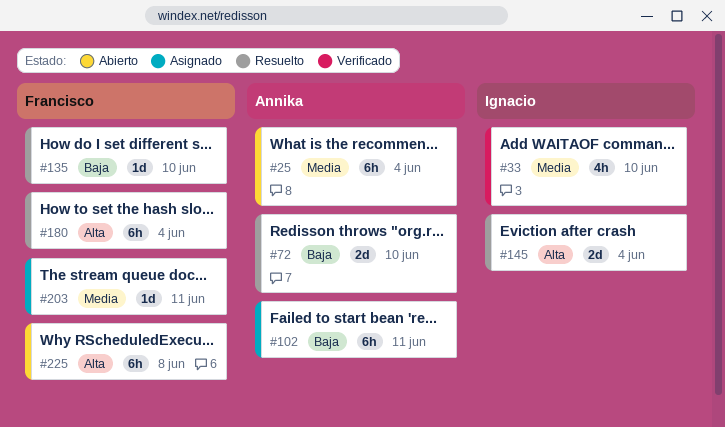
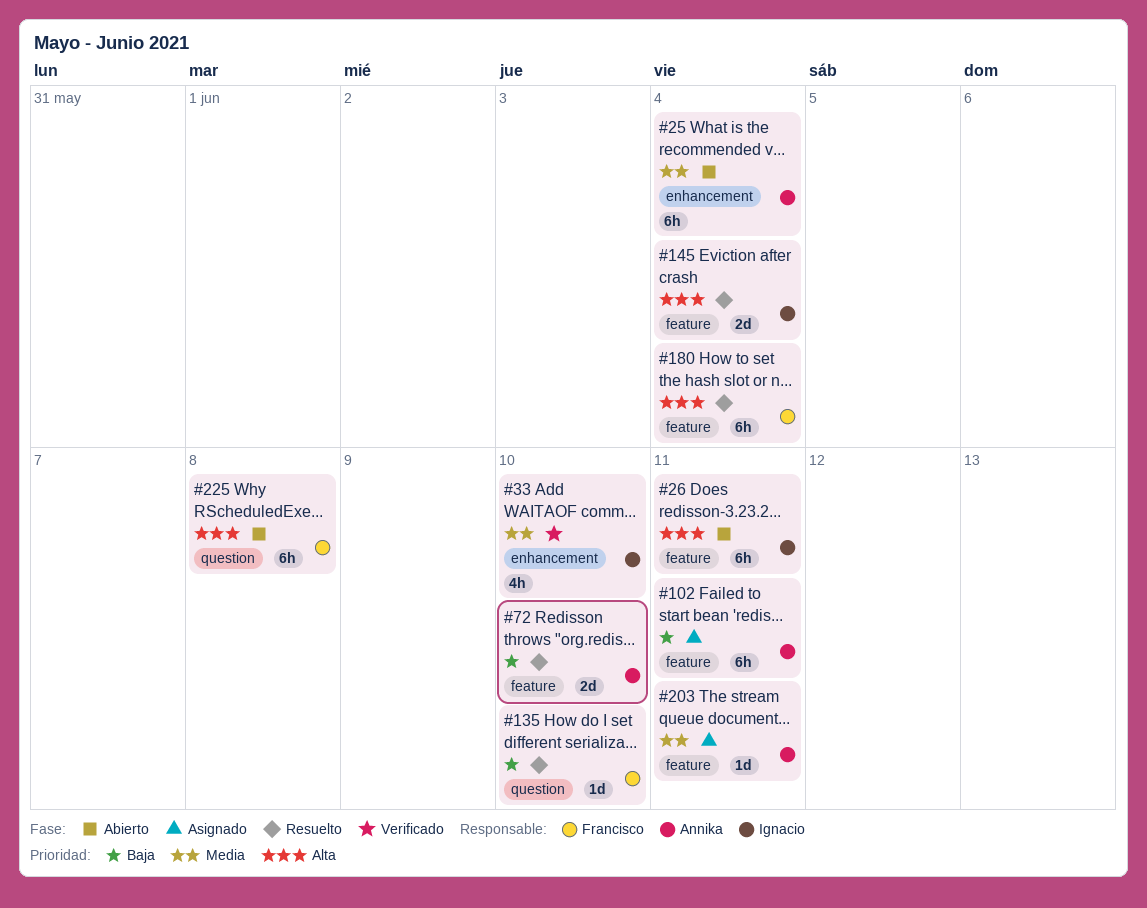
#26: none -> present
#203, owner: Francisco -> Annika

